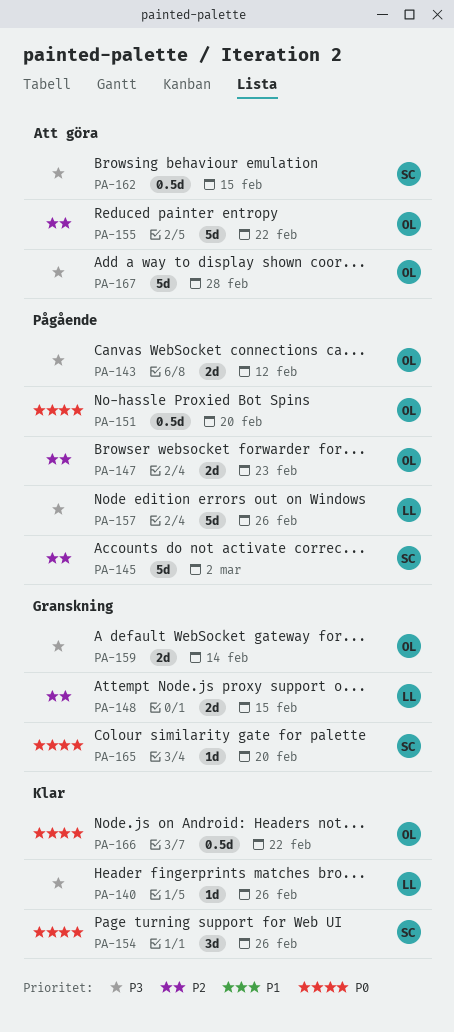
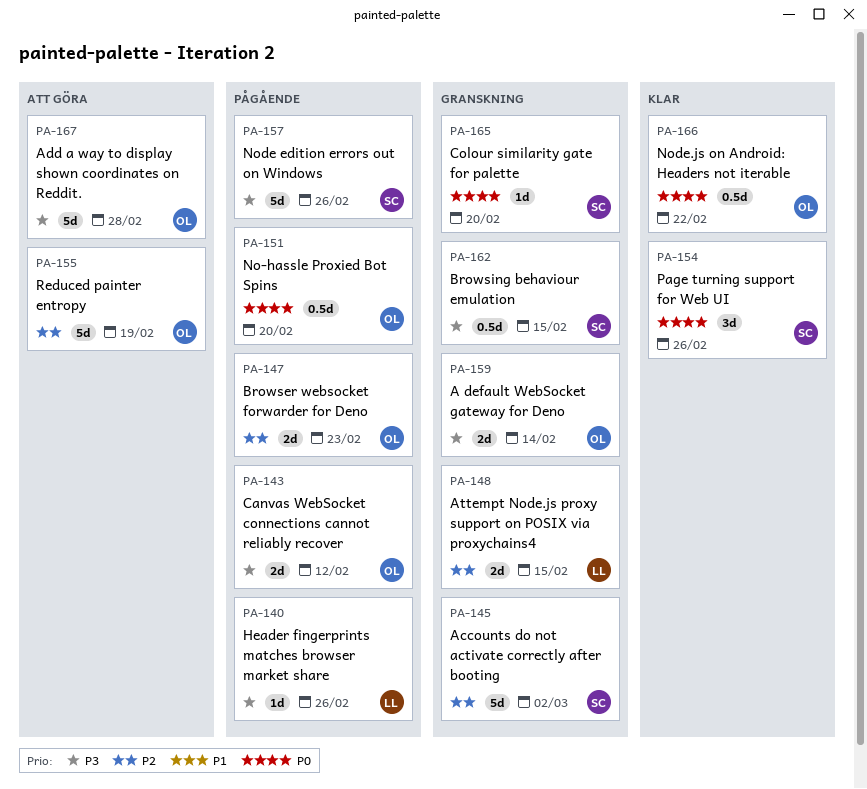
PA-140, status: Klar -> Pågående
PA-145, status: Pågående -> Granskning
PA-155, due: Feb 22 -> Feb 19
PA-157, owner: LL -> SC
PA-162, status: Att göra -> Granskning

